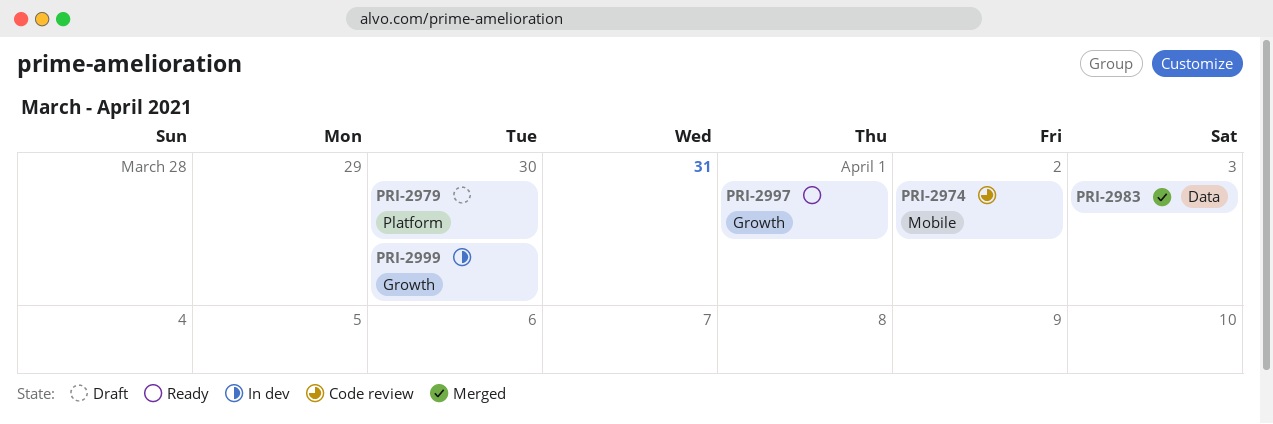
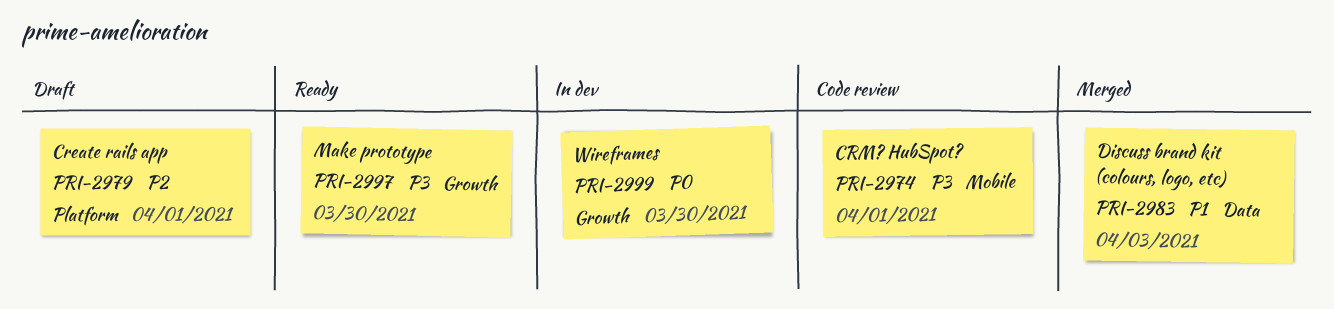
PRI-2974, due: Apr 2 -> Apr 1
PRI-2979, due: Mar 30 -> Apr 1
PRI-2997, due: Apr 1 -> Mar 30

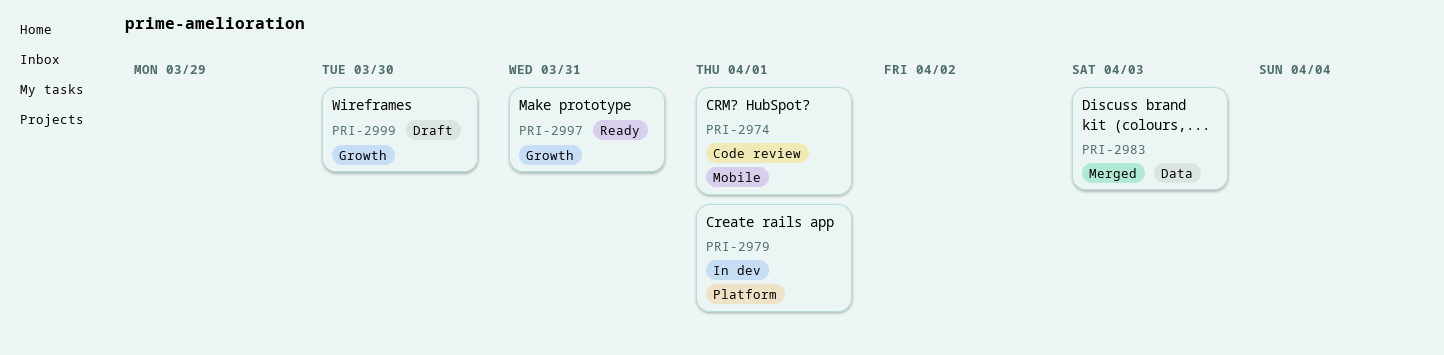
PRI-2979, status: Draft -> In dev
PRI-2997, due: Mar 30 -> Mar 31
PRI-2999, status: In dev -> Draft

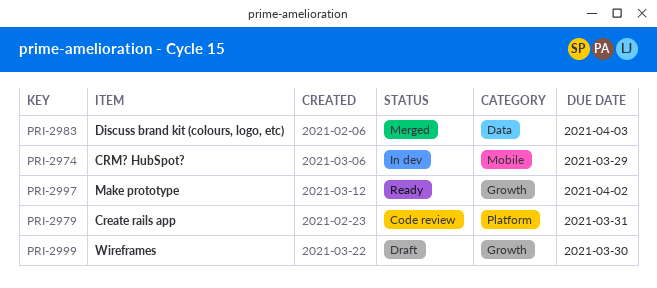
PRI-2974, status: Code review -> In dev
PRI-2974, due: Apr 1 -> Mar 29
PRI-2979, status: In dev -> Code review
PRI-2979, due: Apr 1 -> Mar 31
PRI-2997, due: Mar 31 -> Apr 2

